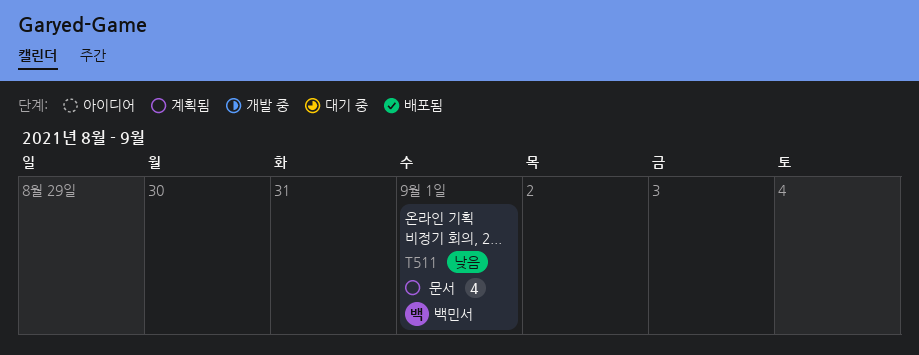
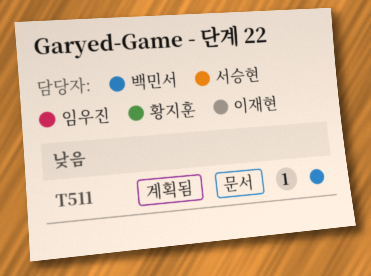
T511, estimate: 4 -> 1

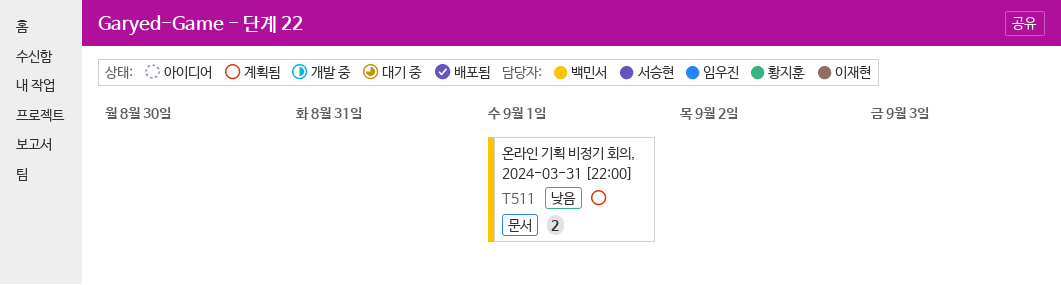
T511, estimate: 1 -> 2

